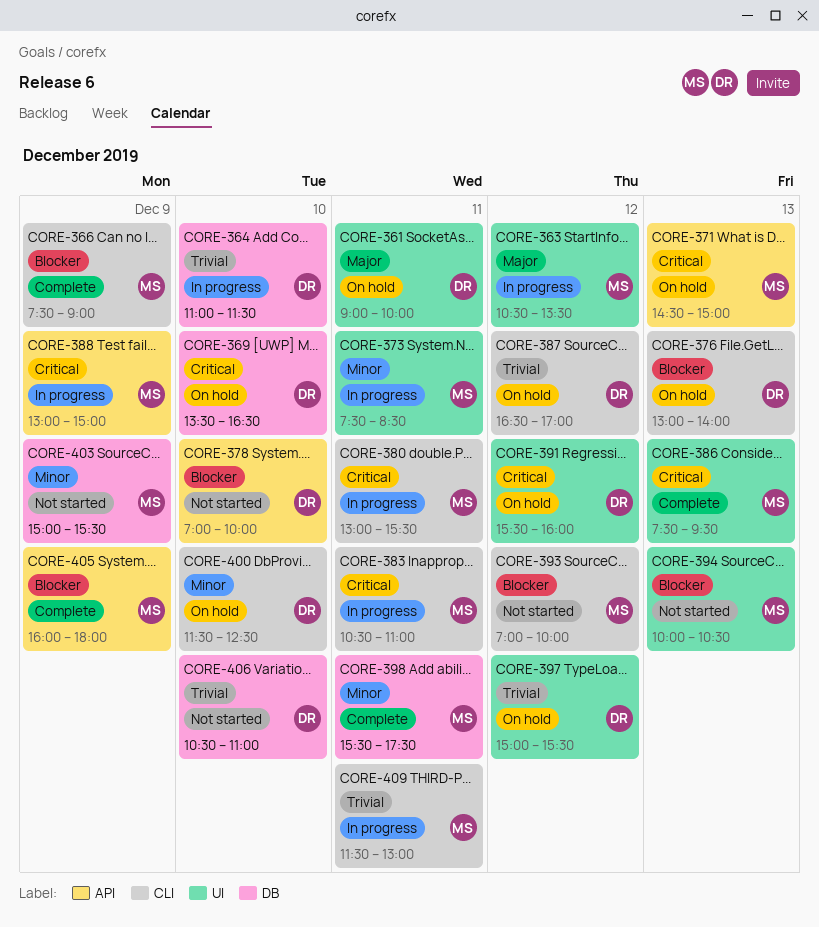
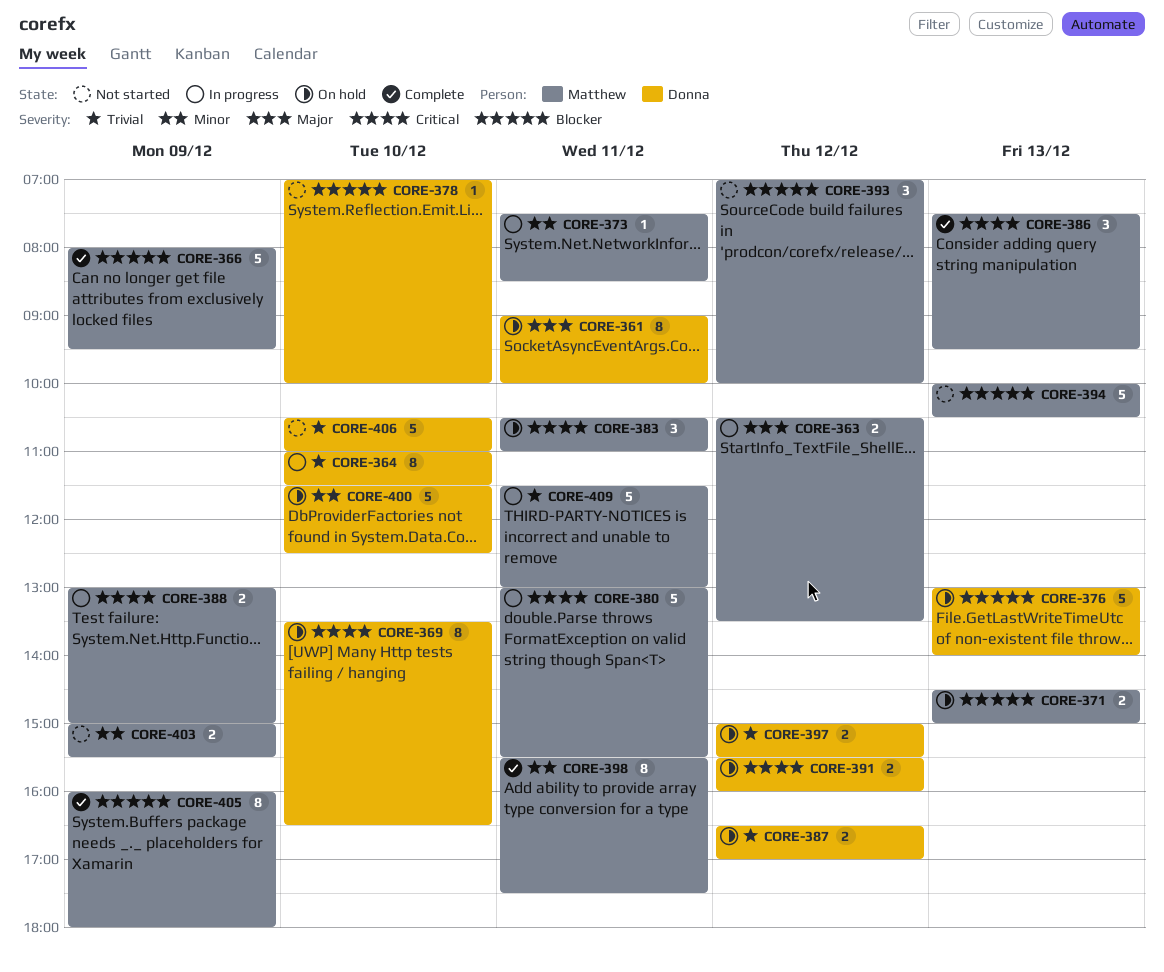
CORE-366, begins: 07:30 -> 08:00
CORE-366, ends: 09:00 -> 09:30
CORE-371, priority: Critical -> Blocker
CORE-383, status: In progress -> On hold

